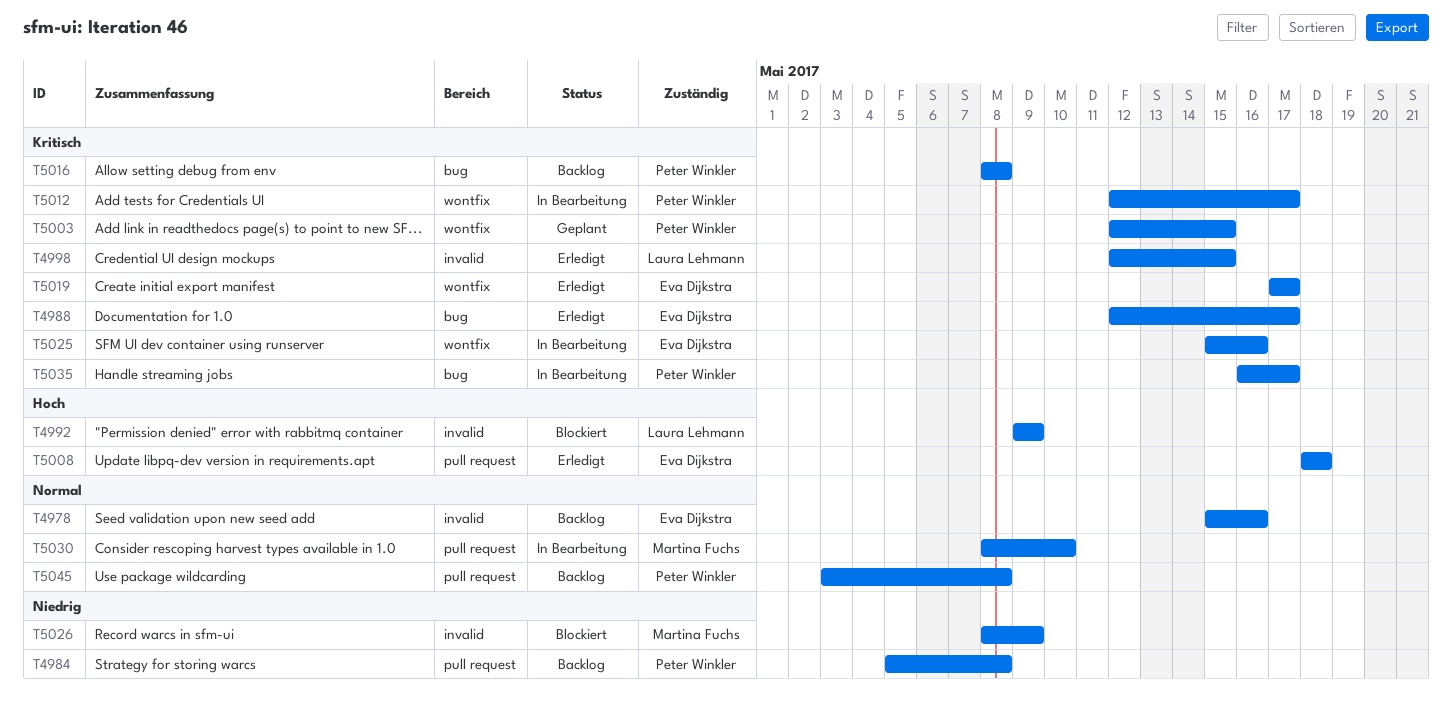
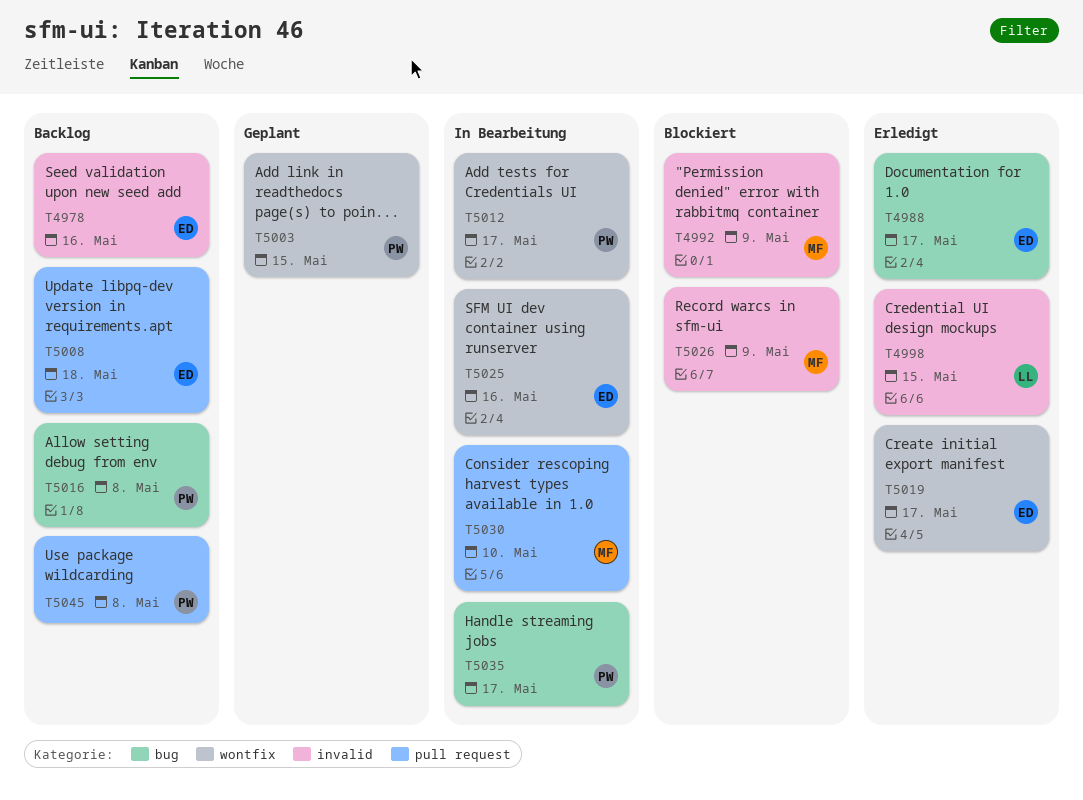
T4984: present -> none
T4992, owner: Laura Lehmann -> Martina Fuchs
T5008, status: Erledigt -> Backlog

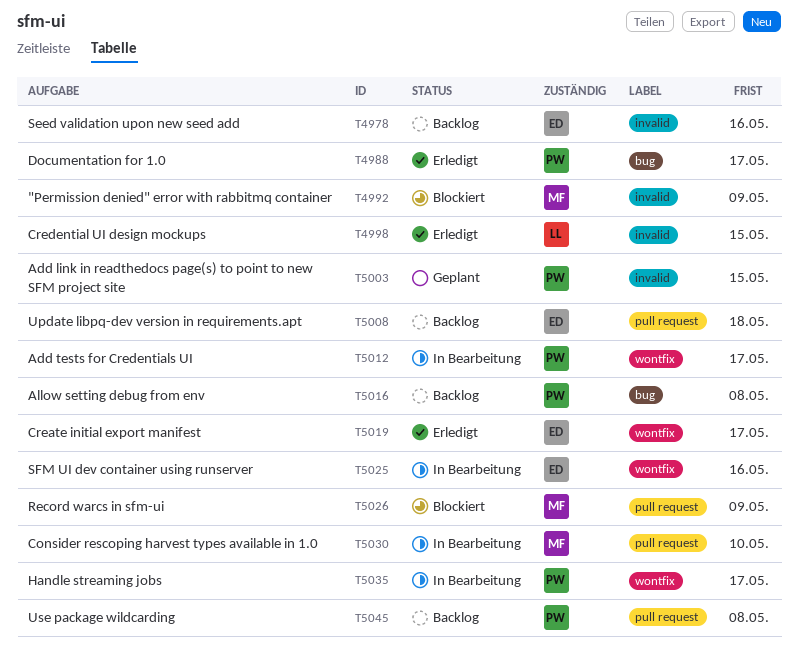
T4988, owner: ED -> PW
T5003, label: wontfix -> invalid
T5026, label: invalid -> pull request
T5035, label: bug -> wontfix

